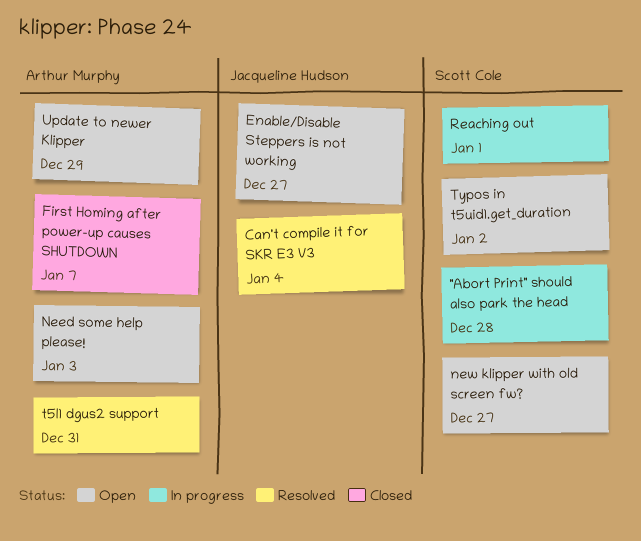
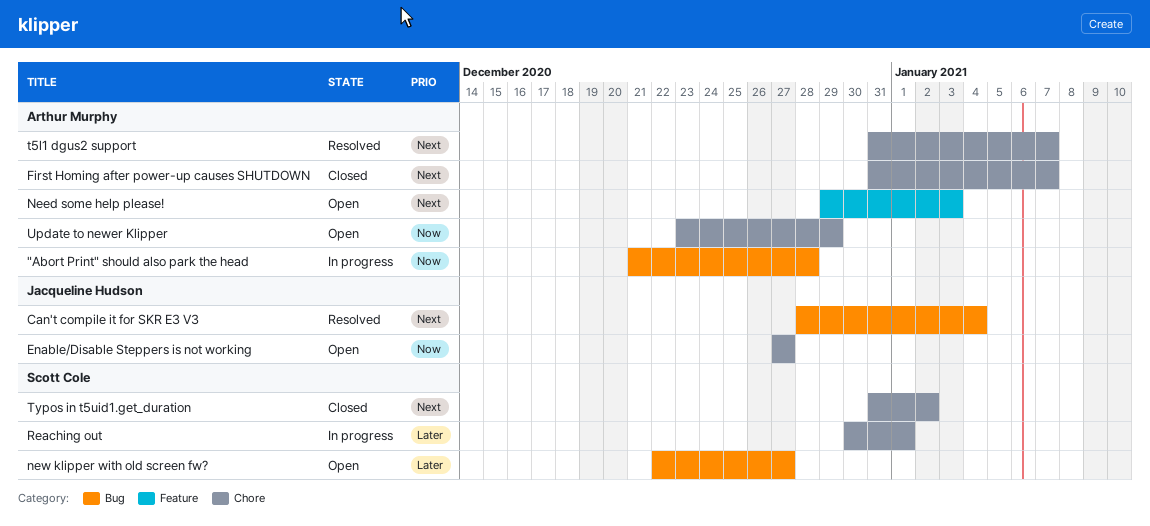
"Abort Print" should also park the head, owner: Scott Cole -> Arthur Murphy
t5l1 dgus2 support, due: Dec 31 -> Jan 7
Typos in t5uid1.get_duration, status: Open -> Closed

